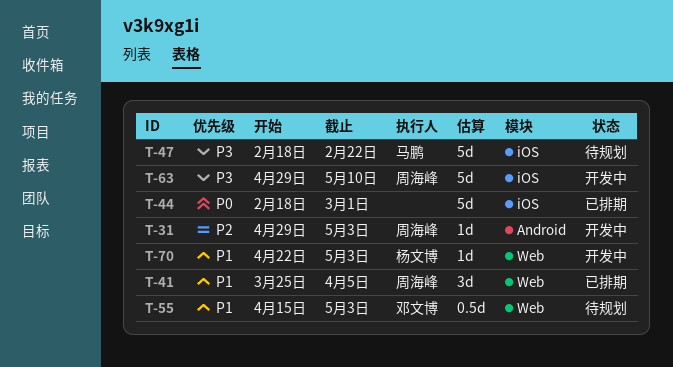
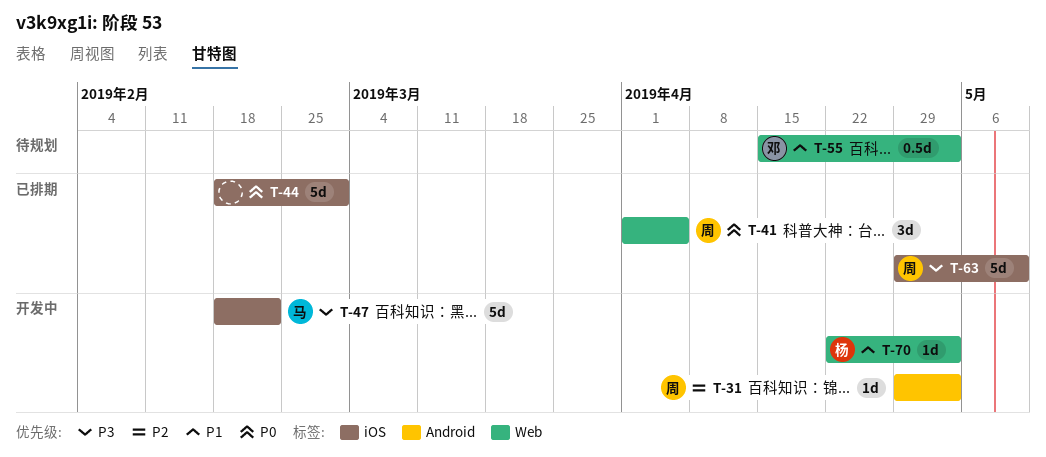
T-41, priority: P1 -> P0
T-41, start: Mar 25 -> Apr 1
T-47, status: 待规划 -> 开发中
T-63, status: 开发中 -> 已排期

